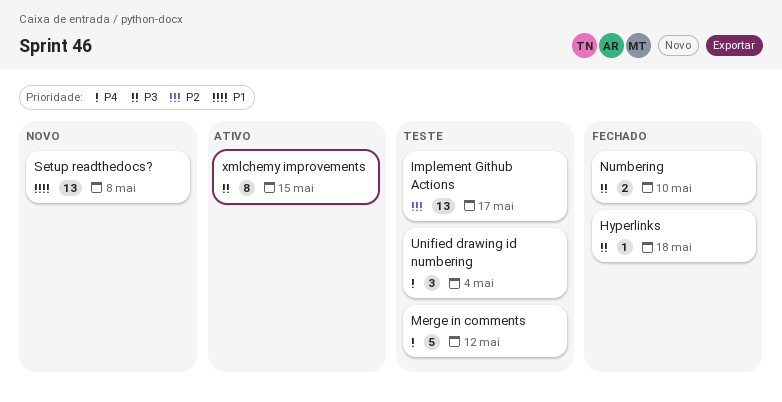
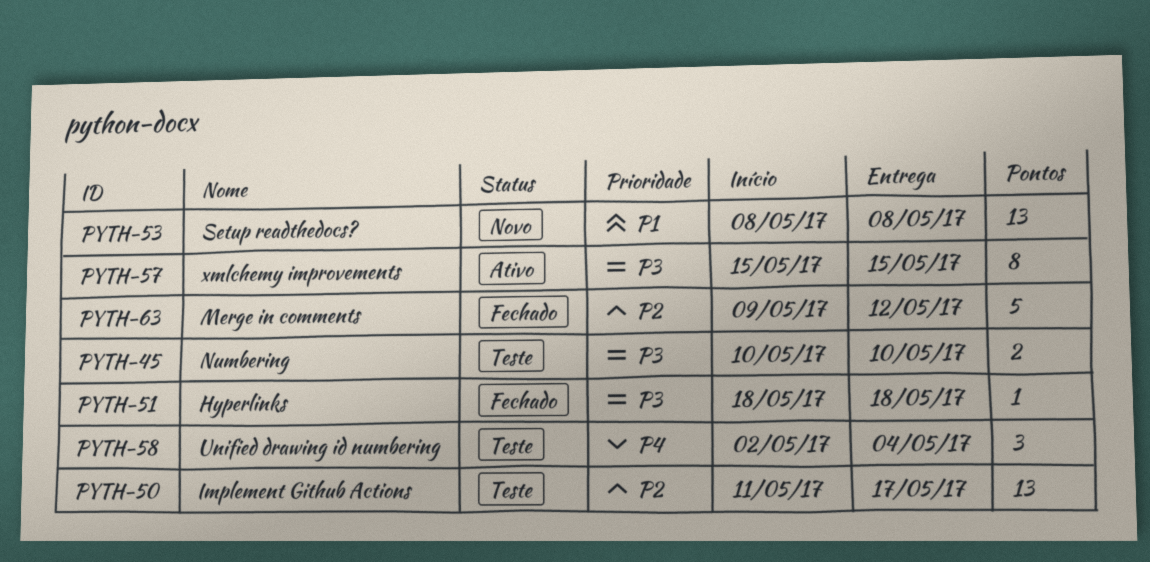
Merge in comments, status: Teste -> Fechado
Merge in comments, priority: P4 -> P2
Numbering, status: Fechado -> Teste

